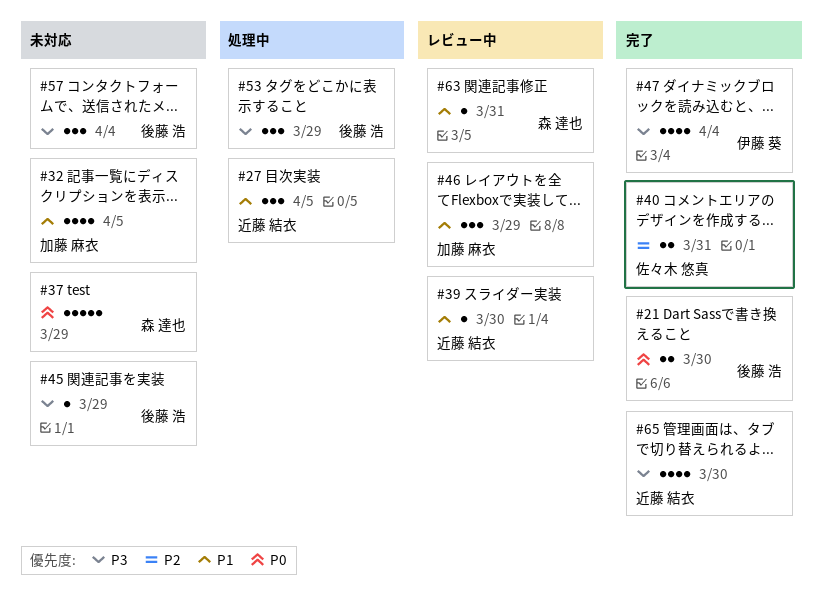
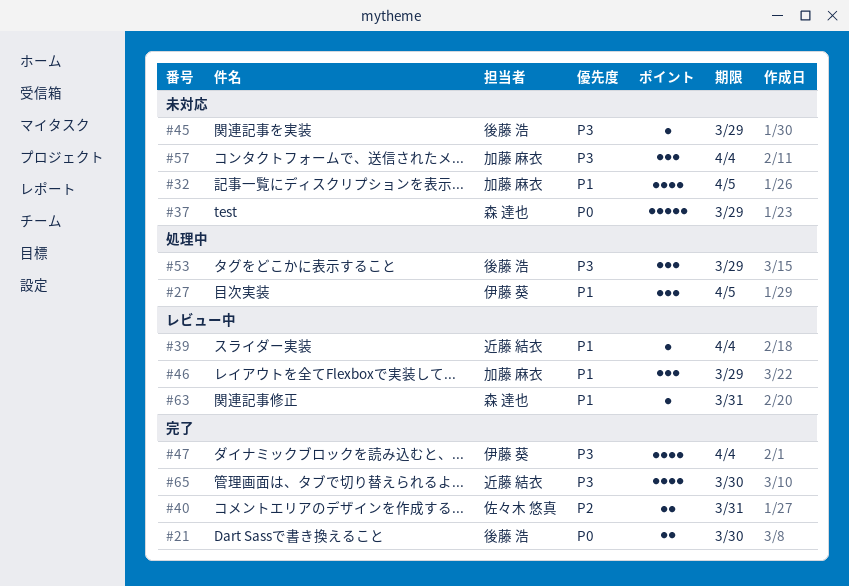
#27, owner: 近藤 結衣 -> 伊藤 葵
#39, due: Mar 30 -> Apr 4
#57, owner: 後藤 浩 -> 加藤 麻衣

